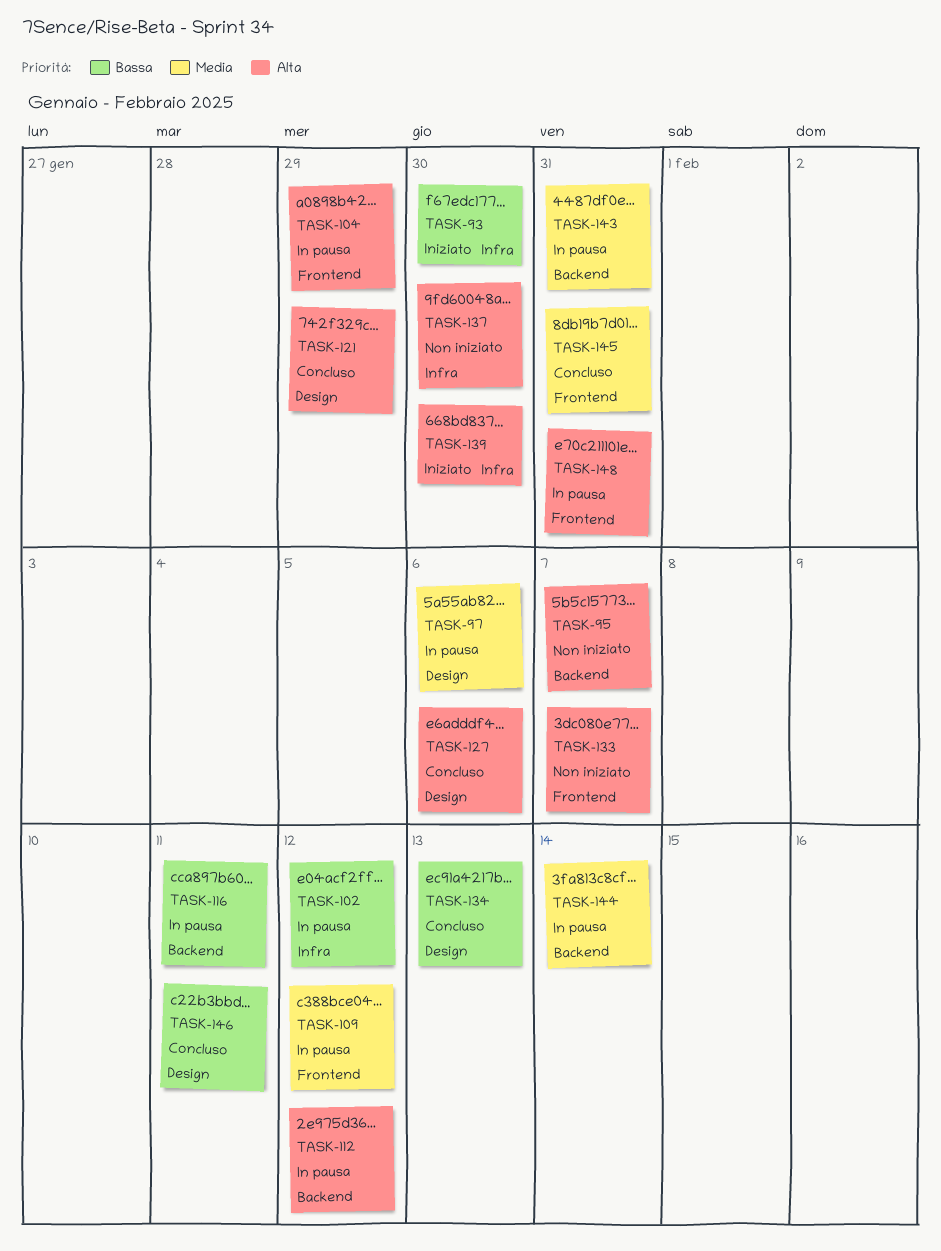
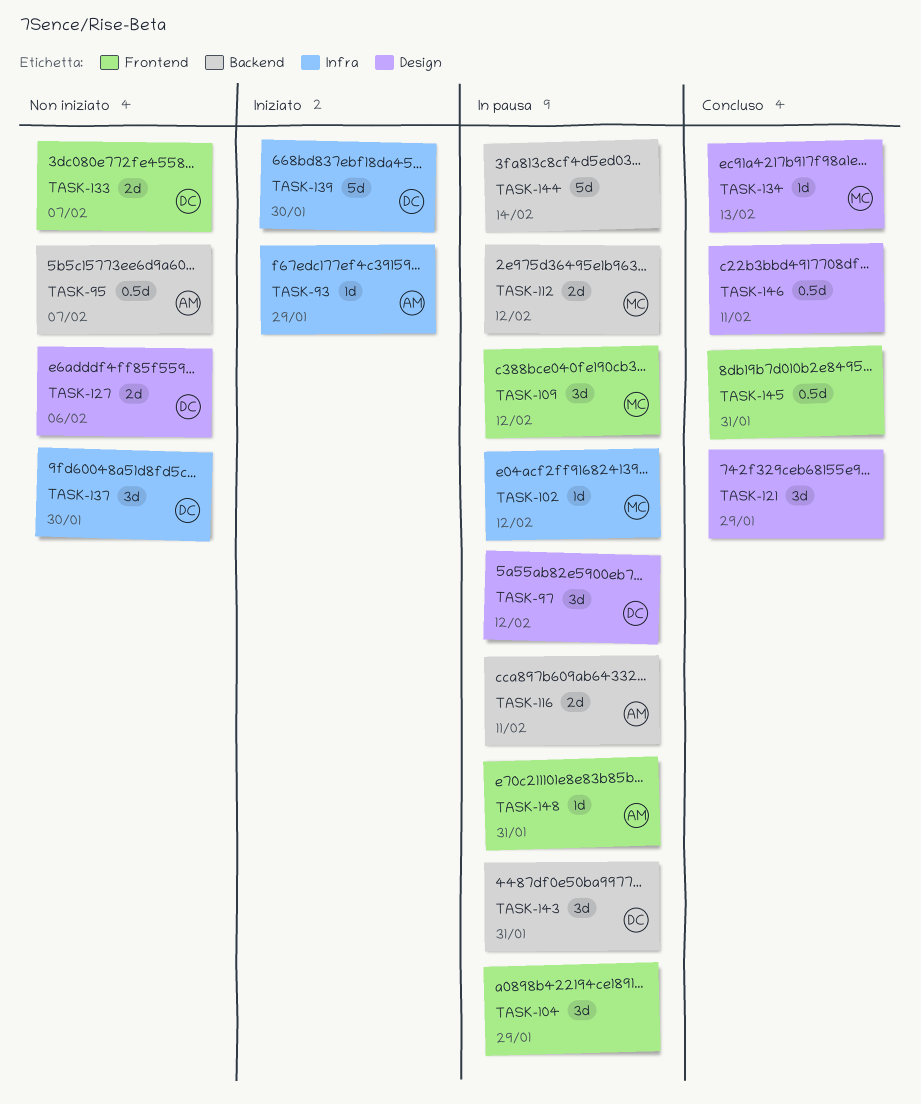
TASK-93, due: Jan 30 -> Jan 29
TASK-97, due: Feb 6 -> Feb 12
TASK-127, status: Concluso -> Non iniziato

